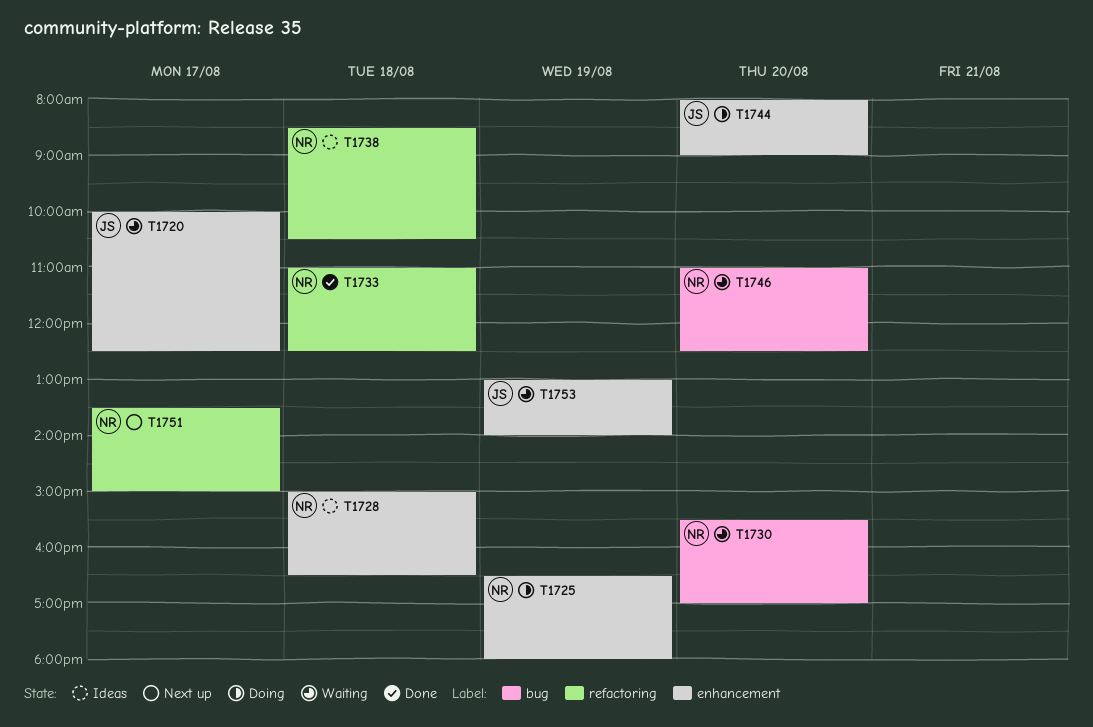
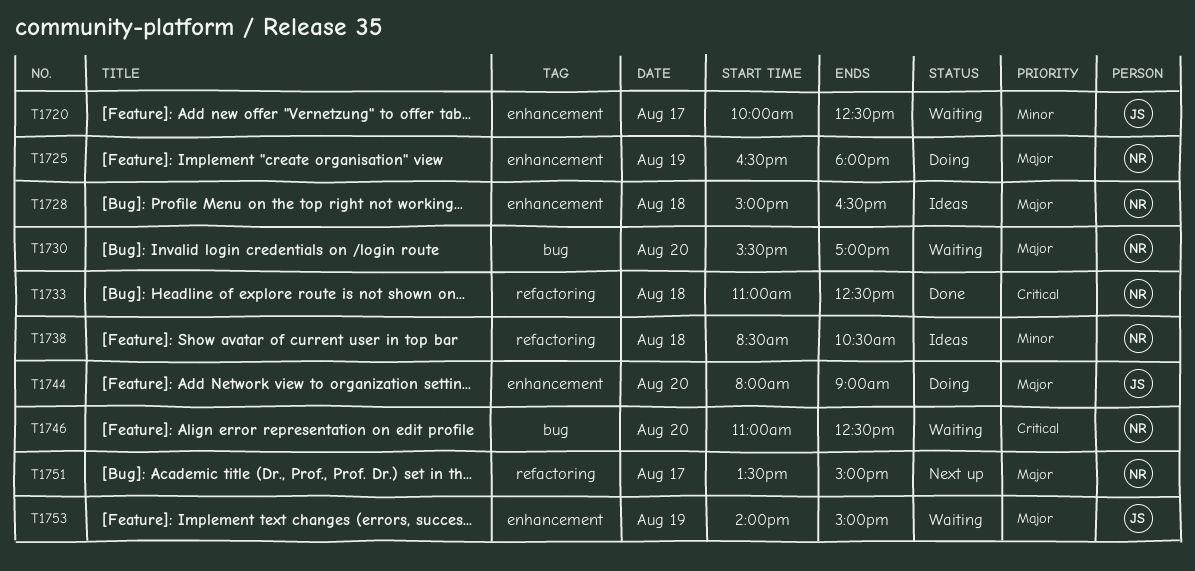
T1753, begins: 13:00 -> 14:00
T1753, ends: 14:00 -> 15:00

